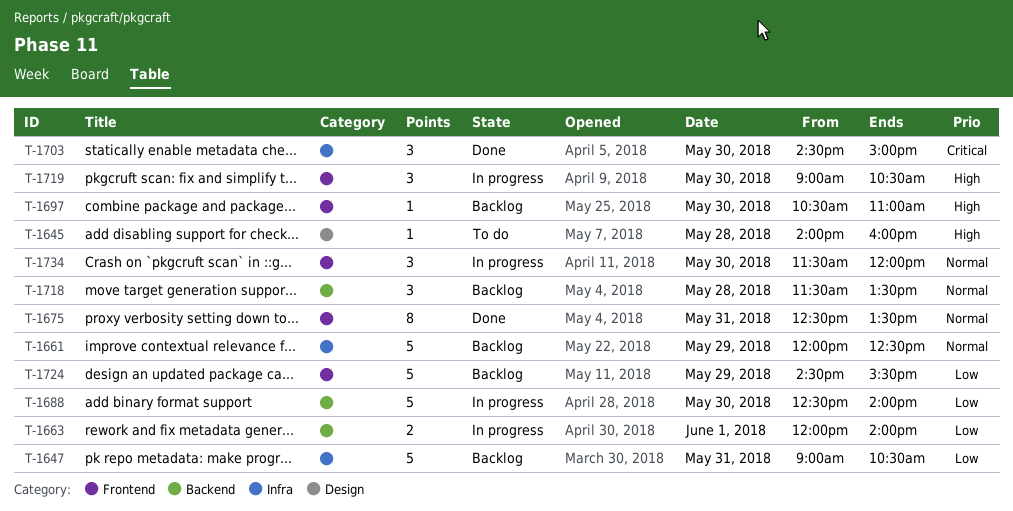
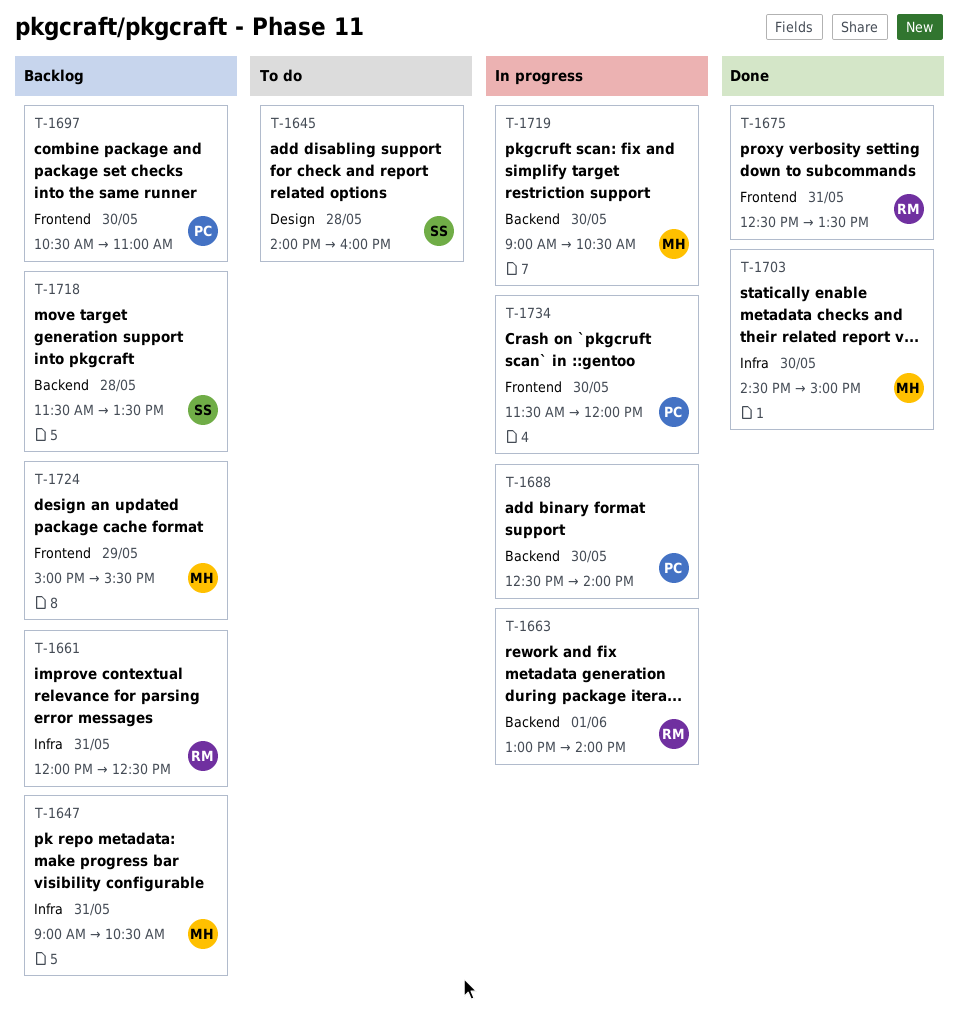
T-1661, day: May 29 -> May 31
T-1663, begins: 12:00 -> 13:00
T-1719, label: Frontend -> Backend
T-1724, begins: 14:30 -> 15:00

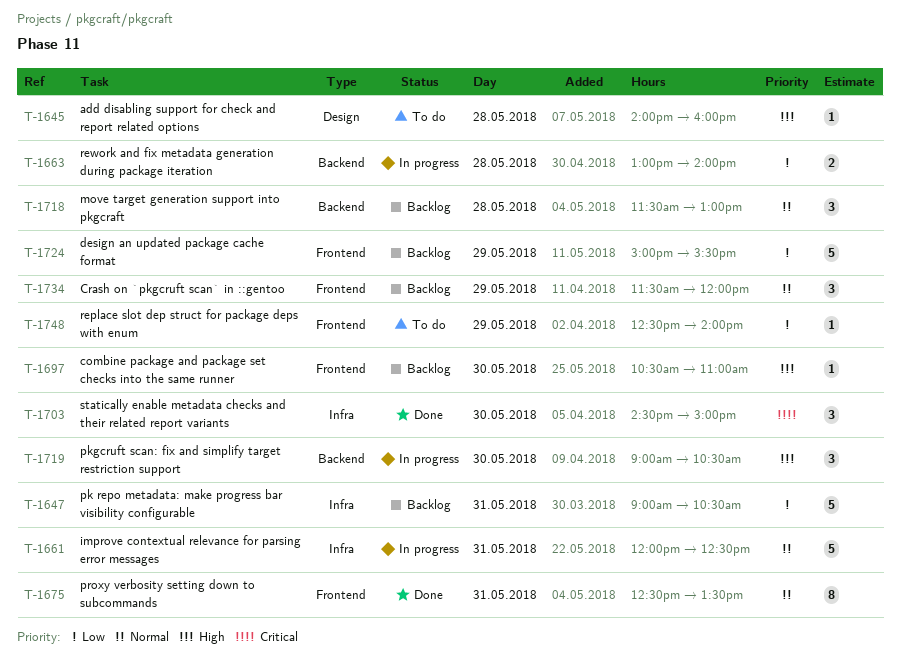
T-1661, status: Backlog -> In progress
T-1663, day: Jun 1 -> May 28
T-1688: present -> none
T-1718, ends: 13:30 -> 13:00
T-1734, status: In progress -> Backlog
T-1734, day: May 30 -> May 29
T-1748: none -> present

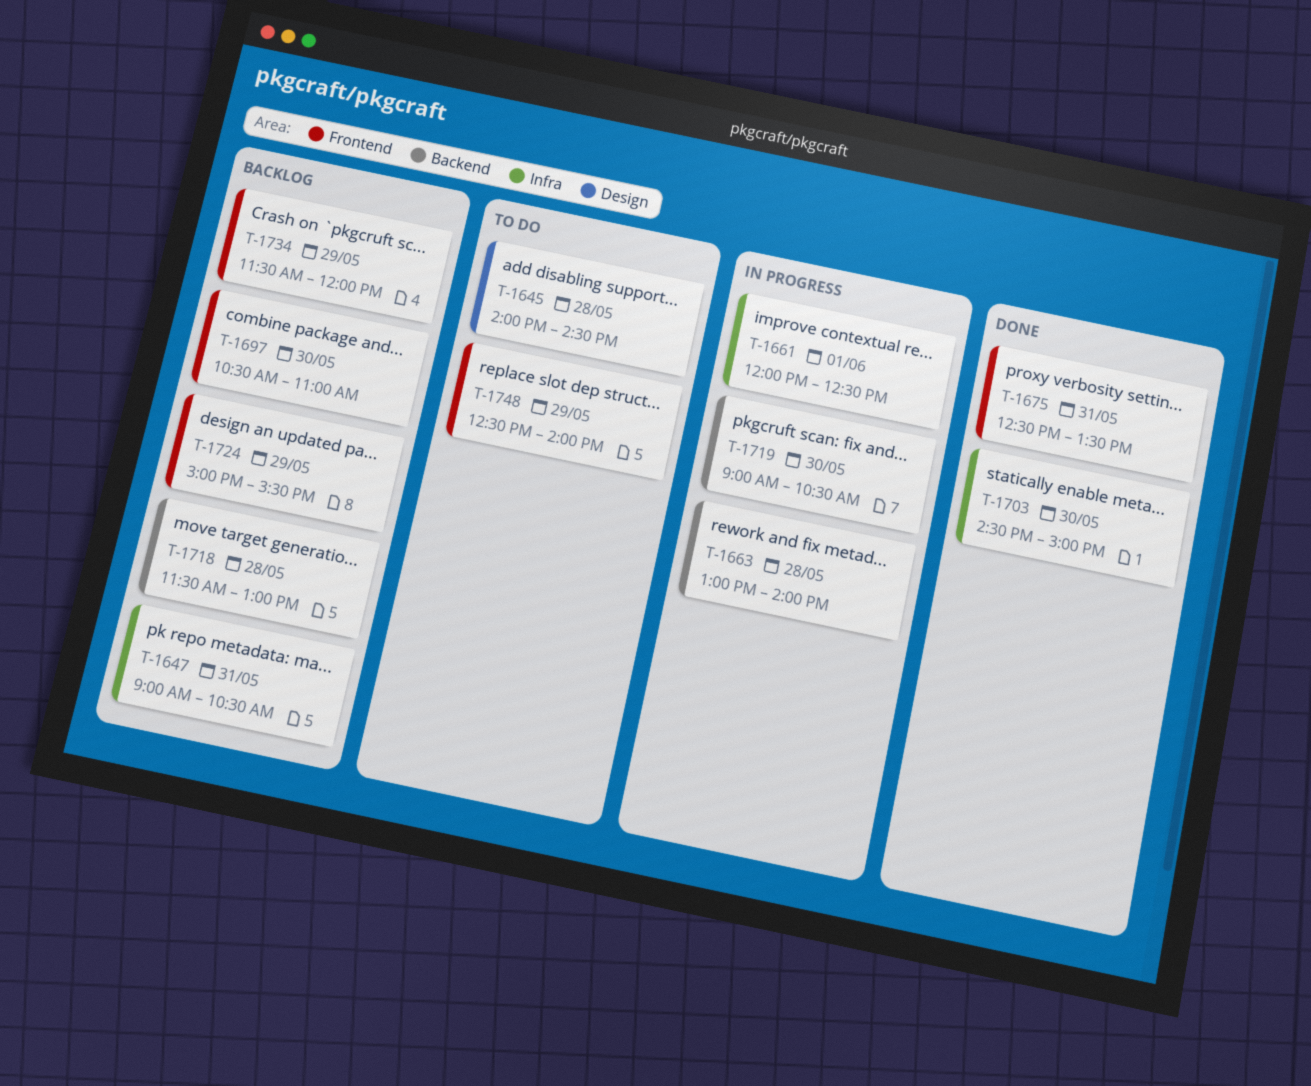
T-1645, ends: 16:00 -> 14:30
T-1661, day: May 31 -> Jun 1

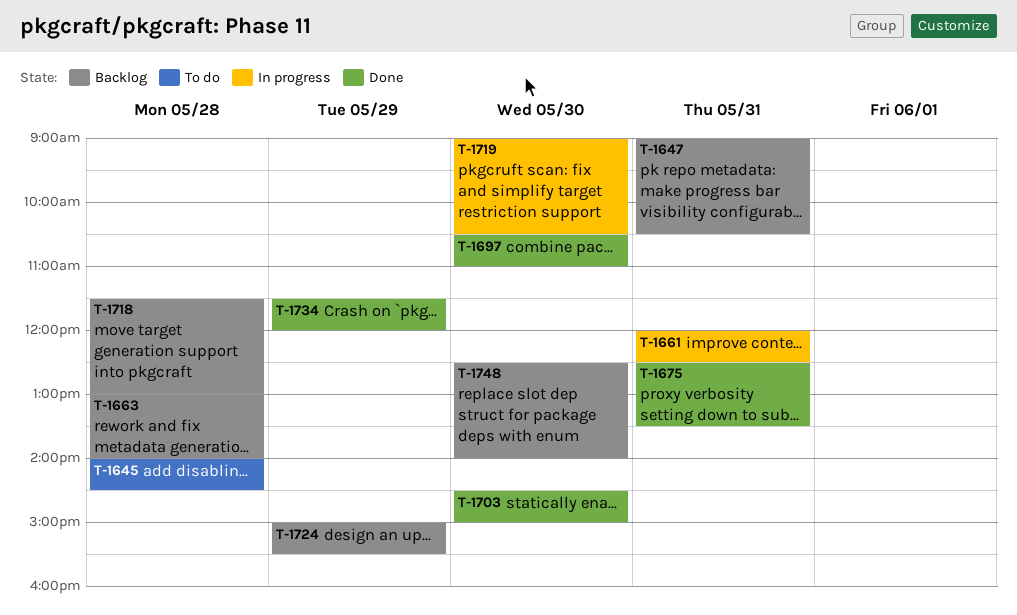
T-1661, day: Jun 1 -> May 31
T-1663, status: In progress -> Backlog
T-1697, status: Backlog -> Done
T-1734, status: Backlog -> Done
T-1748, status: To do -> Backlog
T-1748, day: May 29 -> May 30

